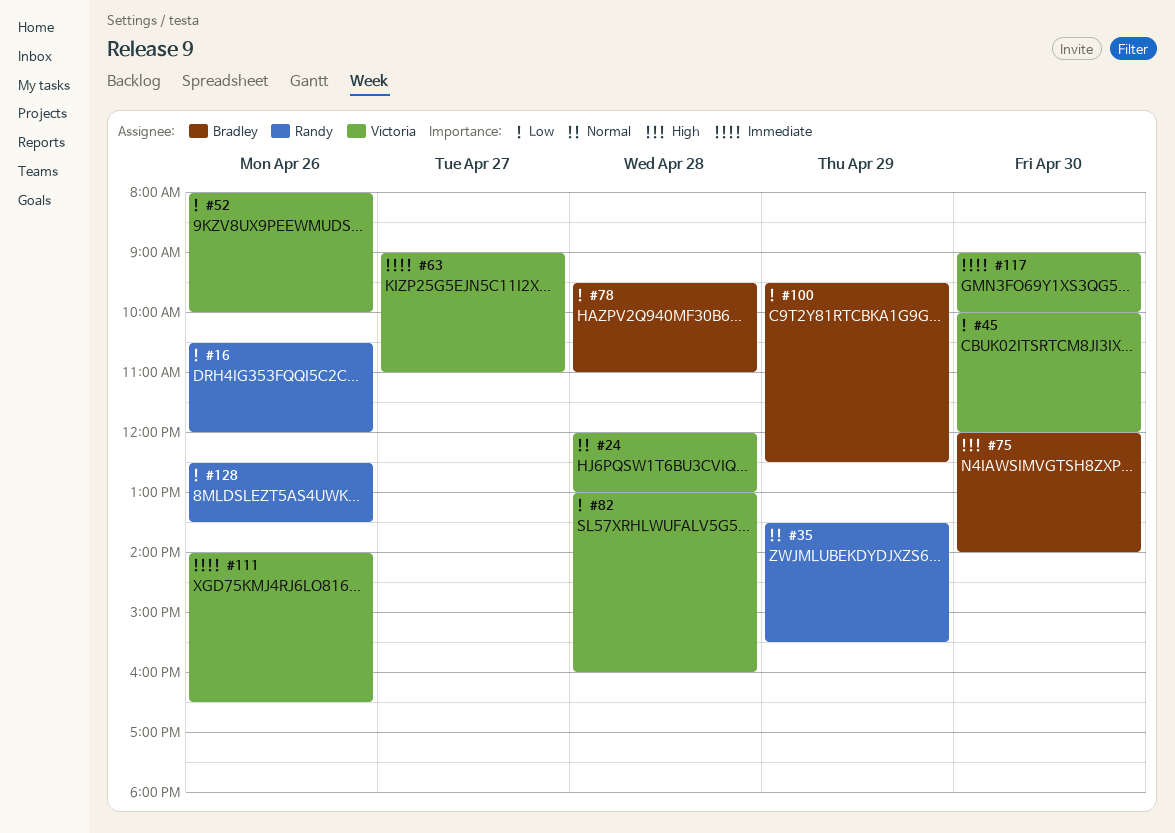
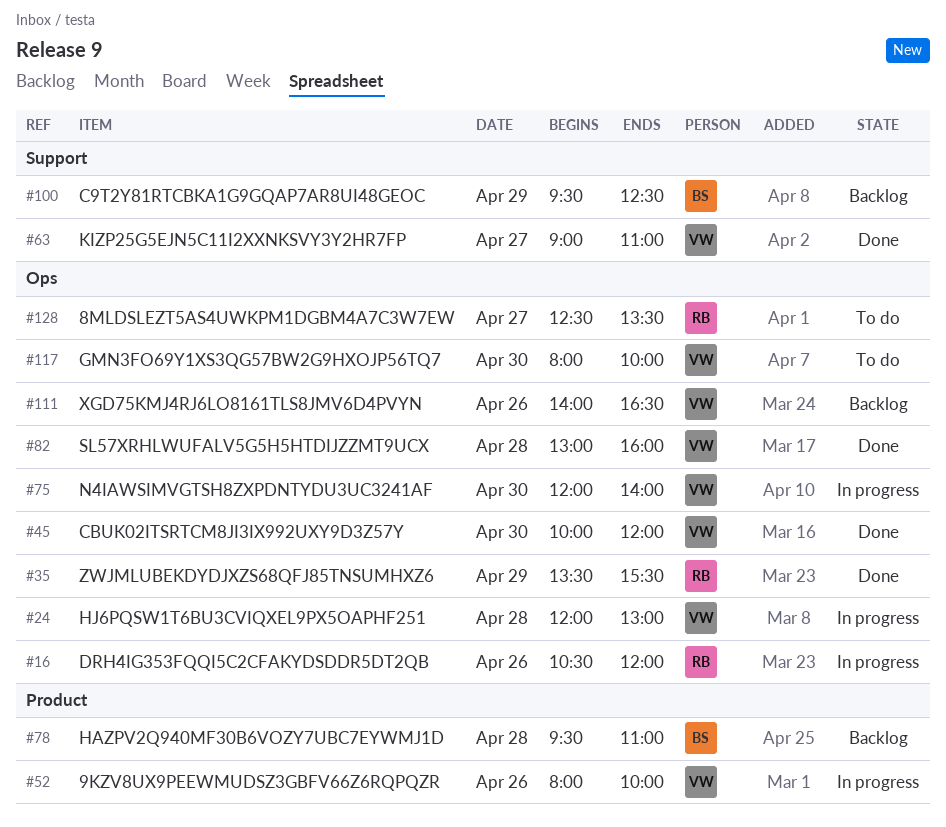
#75, owner: Bradley -> Victoria
#117, begins: 09:00 -> 08:00
#128, day: Apr 26 -> Apr 27

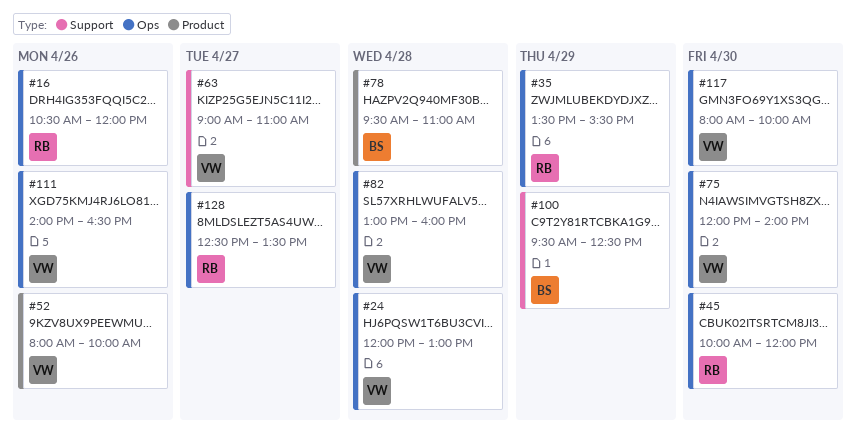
#45, owner: VW -> RB

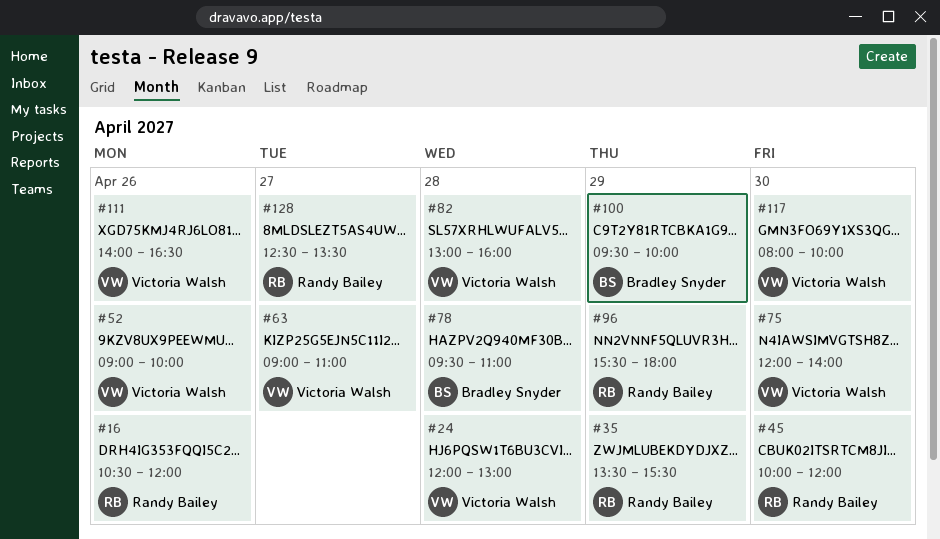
#52, begins: 08:00 -> 09:00
#96: none -> present
#100, ends: 12:30 -> 10:00

